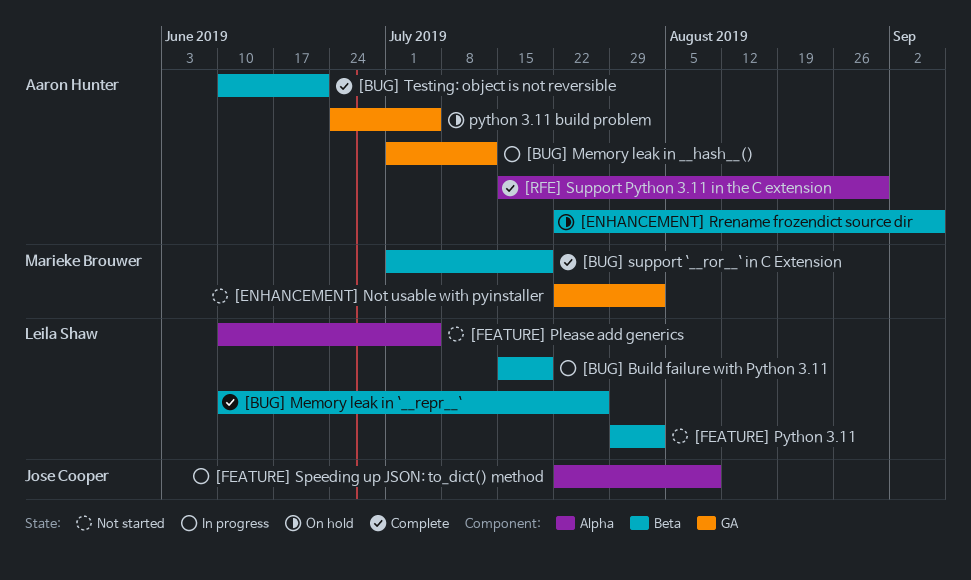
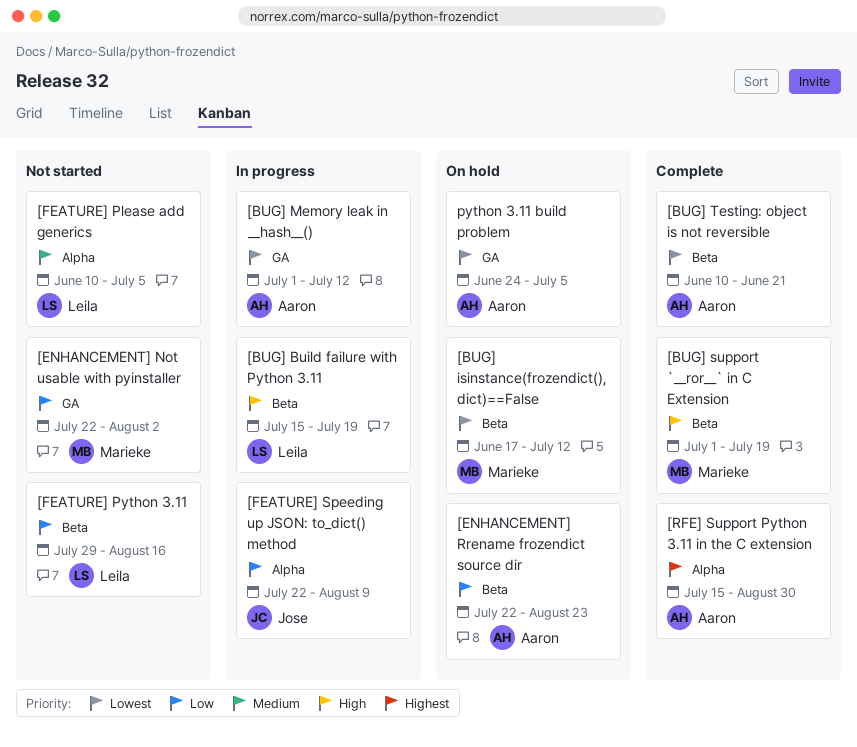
[BUG] isinstance(frozendict(), dict)==False: none -> present
[BUG] Memory leak in `__repr__`: present -> none
[ENHANCEMENT] Rrename frozendict source dir, due: Sep 6 -> Aug 23
[FEATURE] Python 3.11, due: Aug 2 -> Aug 16

